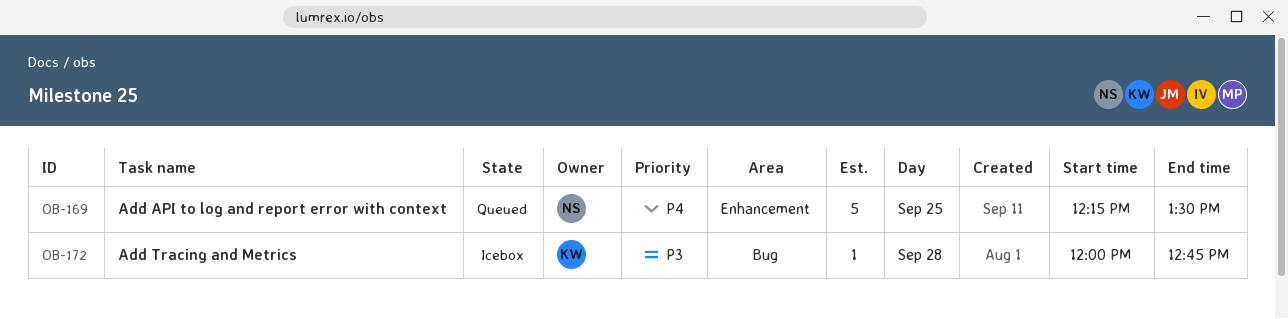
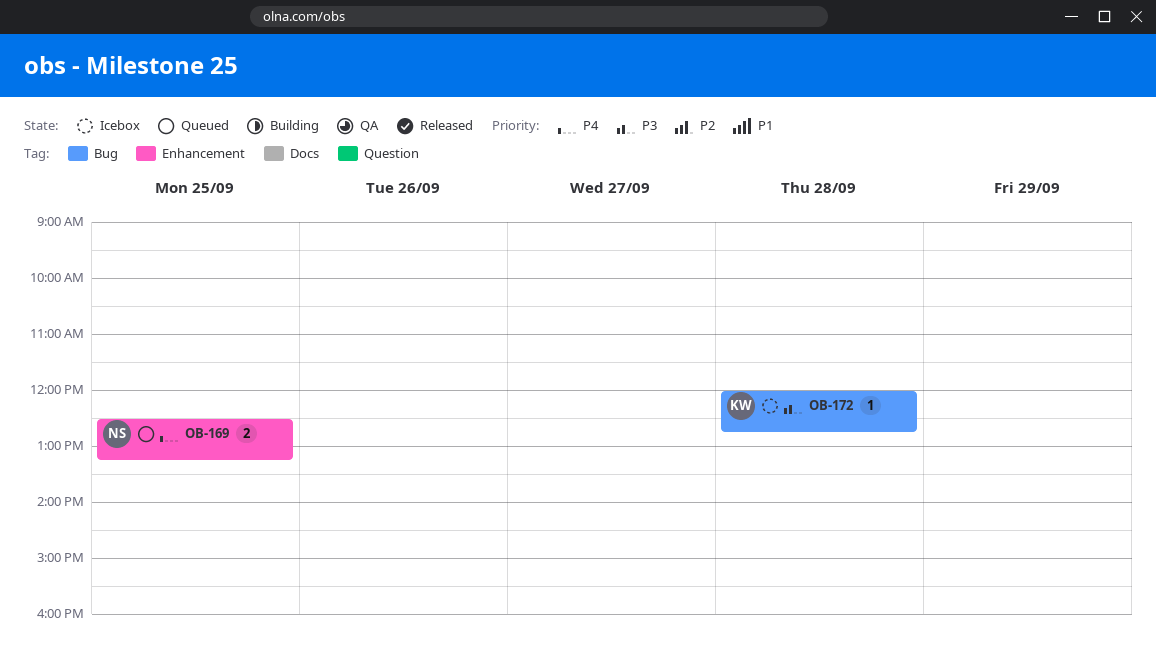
OB-169, estimate: 5 -> 2
OB-169, begins: 12:15 -> 12:30
OB-169, ends: 13:30 -> 13:15

